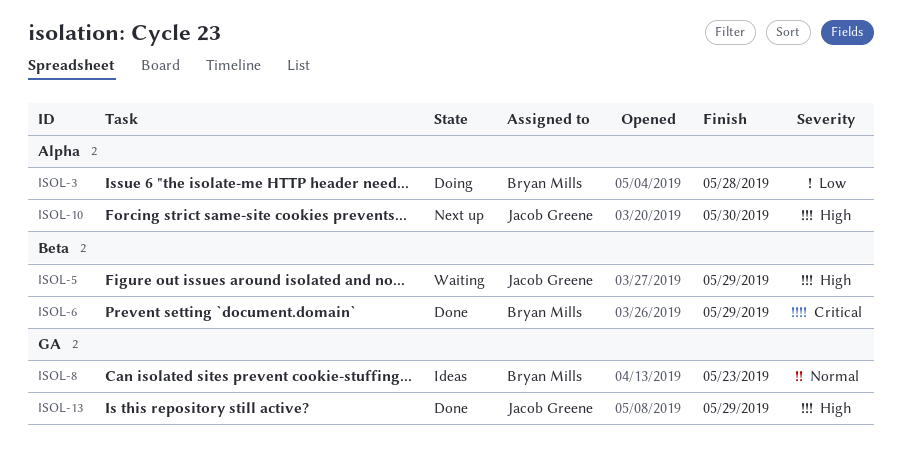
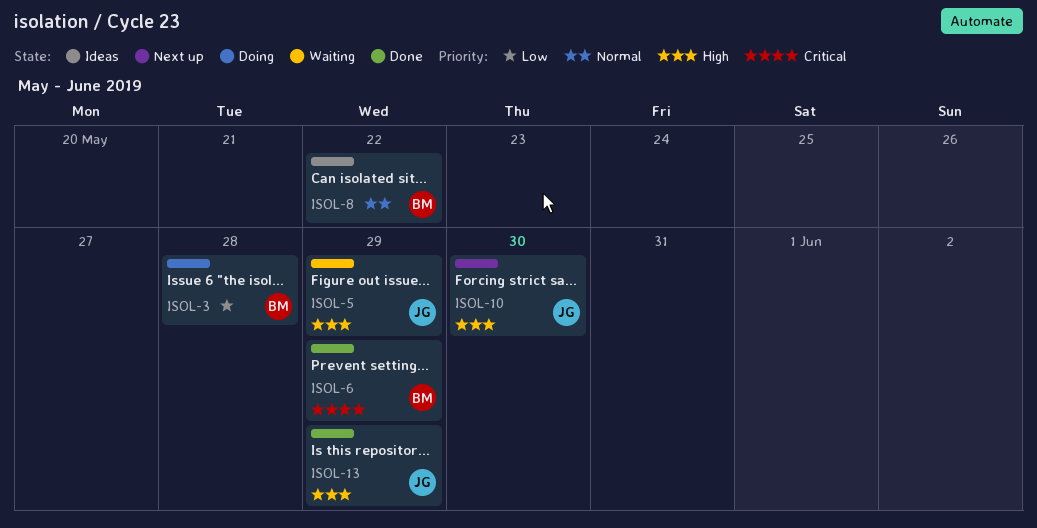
ISOL-8, due: May 23 -> May 22

